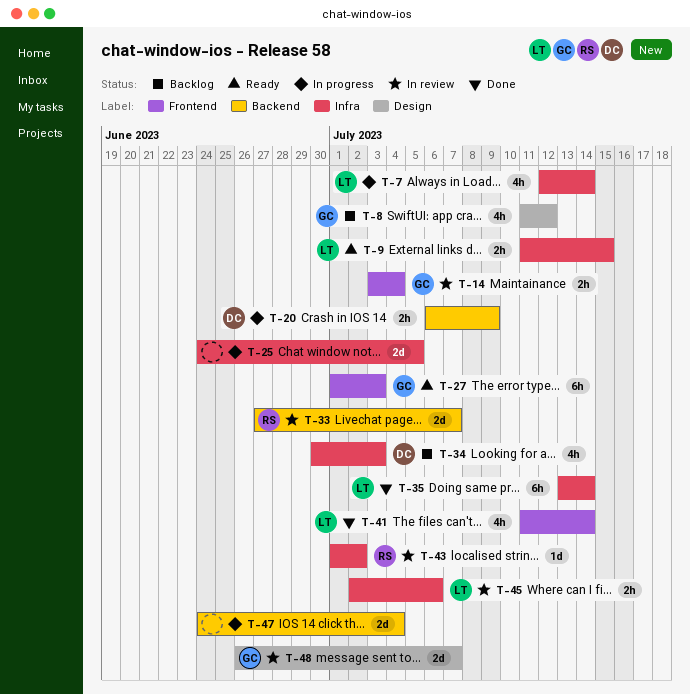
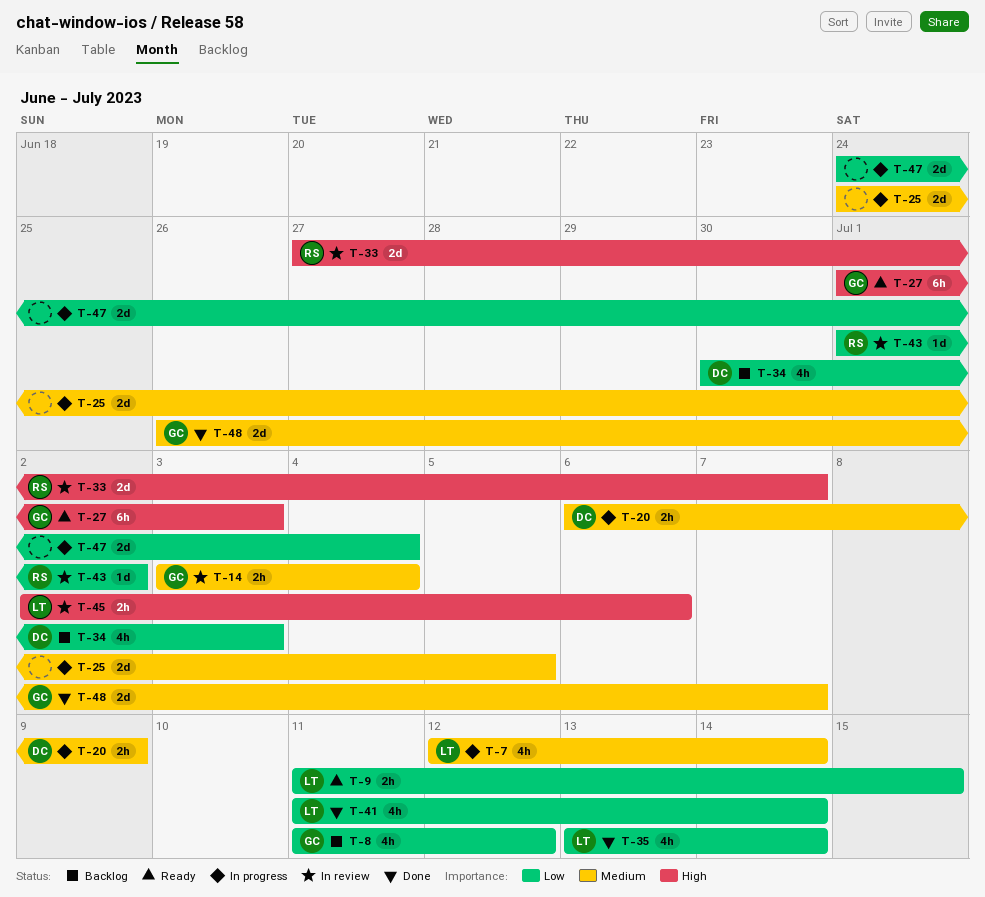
T-35, estimate: 6h -> 4h
T-48, status: In review -> Done

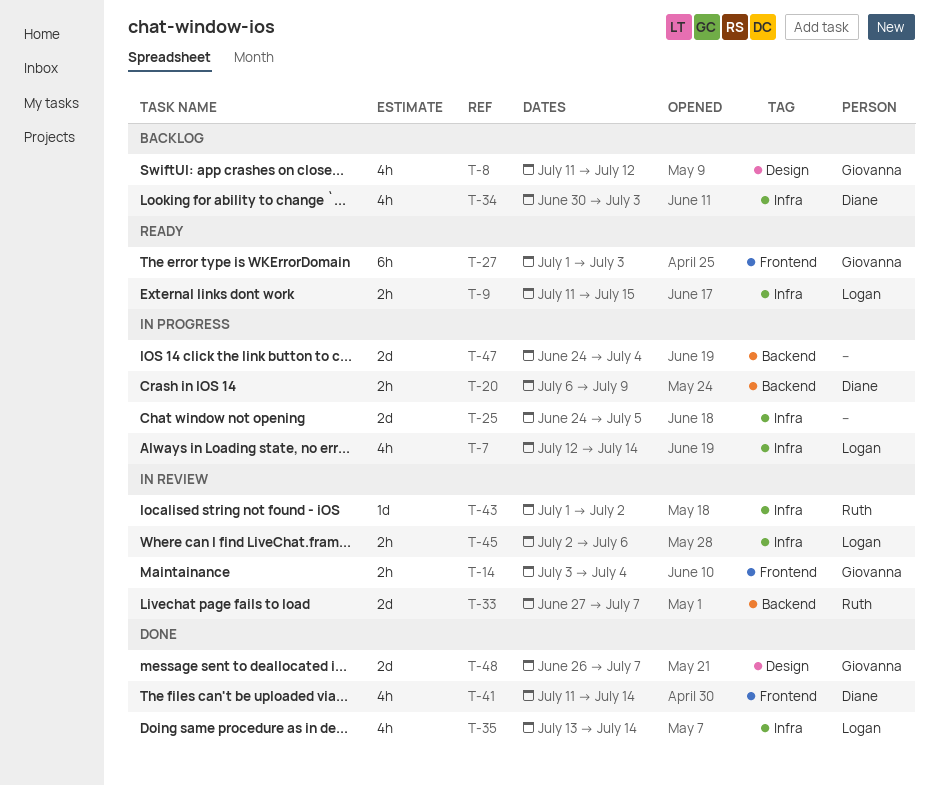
T-41, owner: Logan -> Diane

